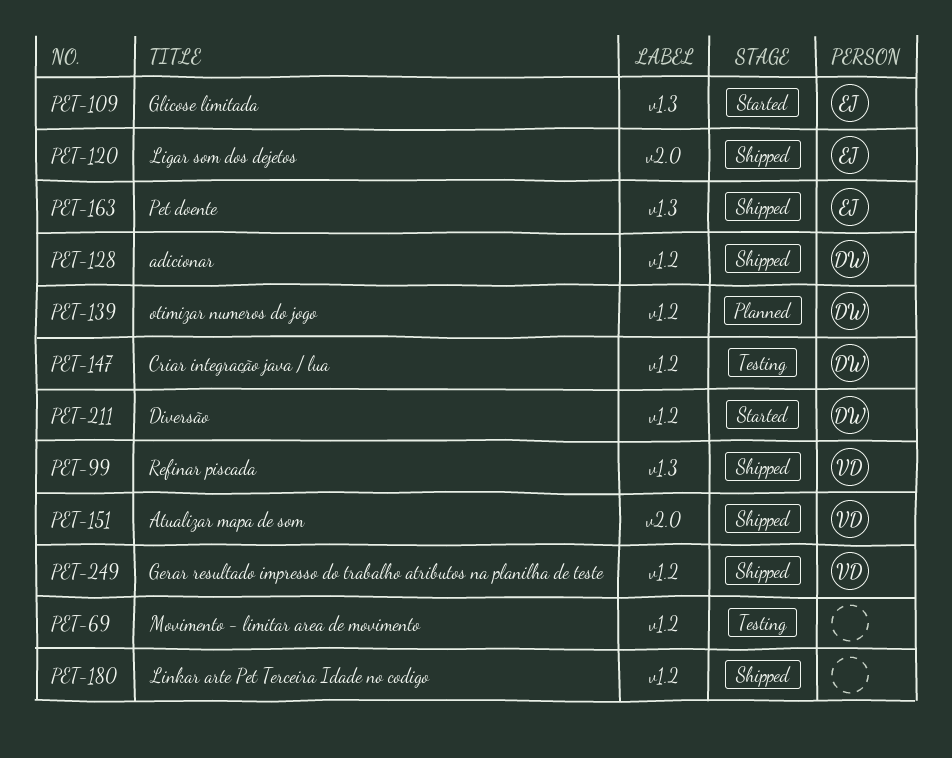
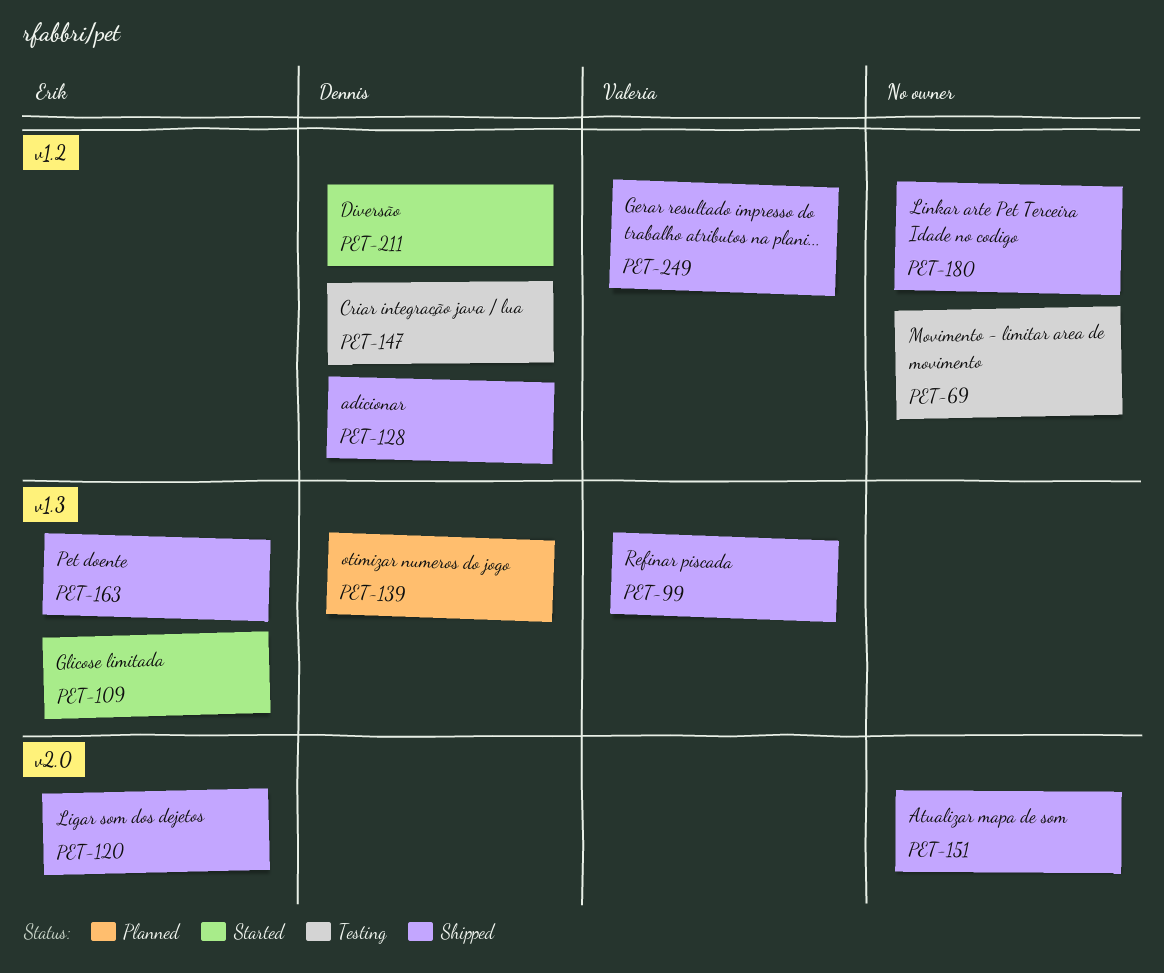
PET-139, label: v1.2 -> v1.3
PET-151, owner: Valeria -> none

